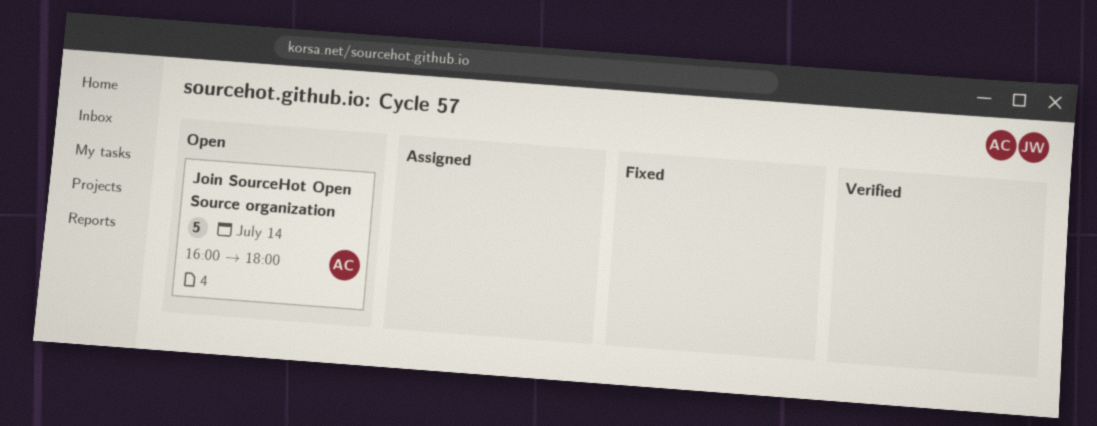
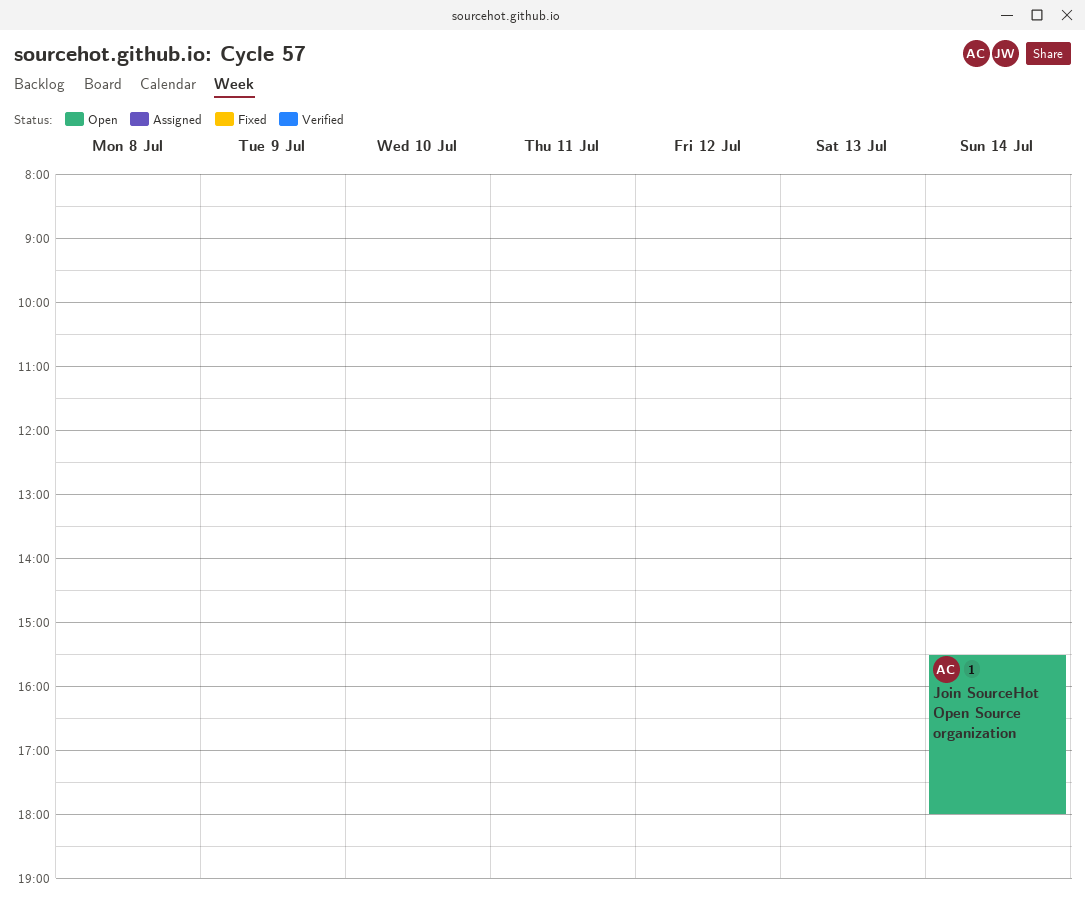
Join SourceHot Open Source organization, estimate: 5 -> 1
Join SourceHot Open Source organization, begins: 16:00 -> 15:30

